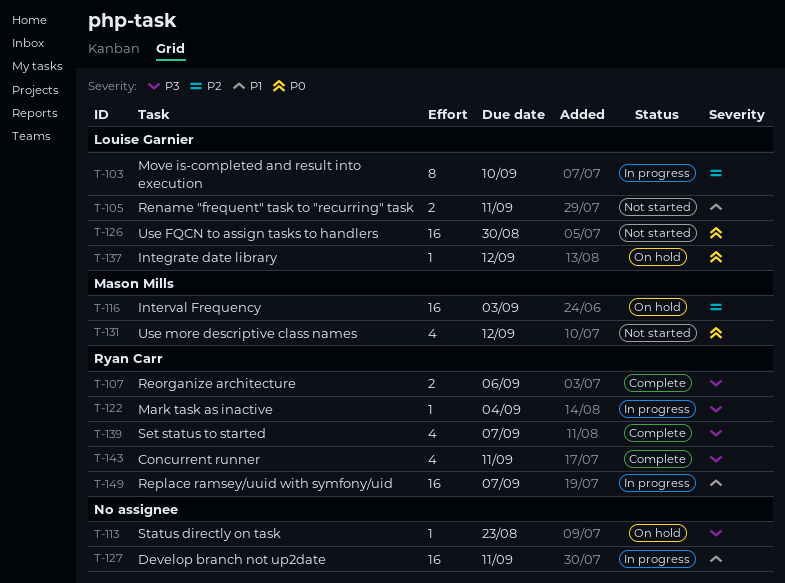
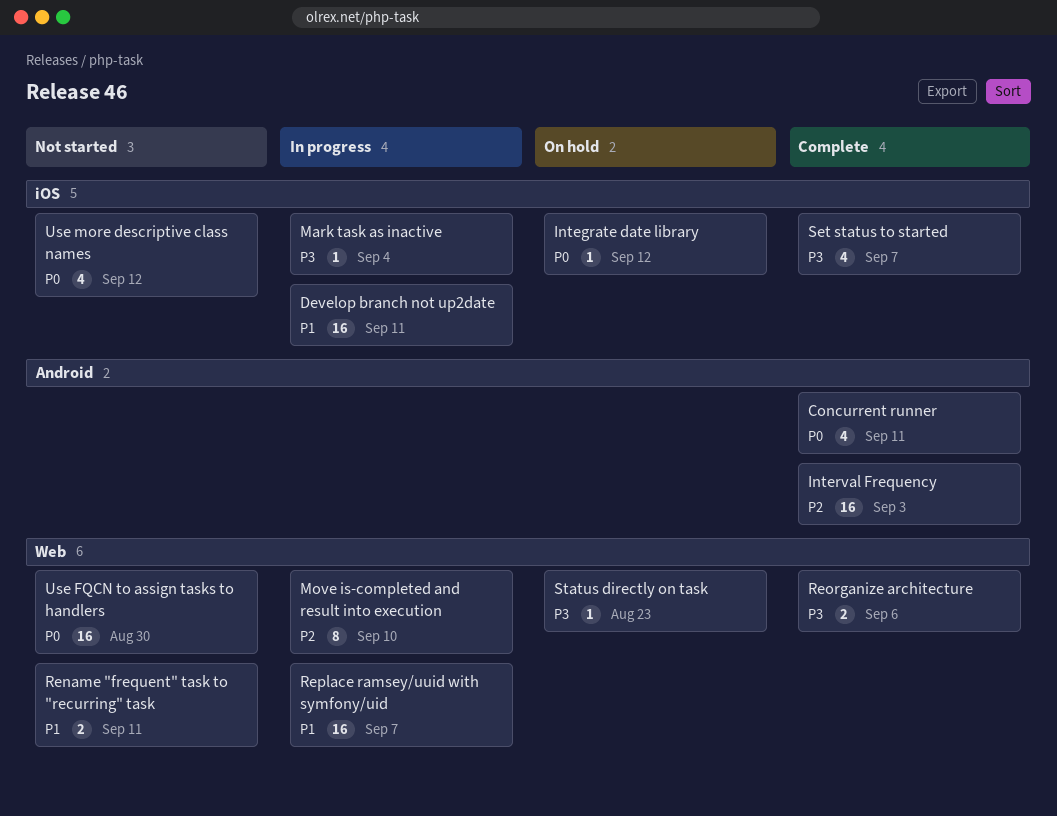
Concurrent runner, priority: P3 -> P0
Interval Frequency, status: On hold -> Complete

